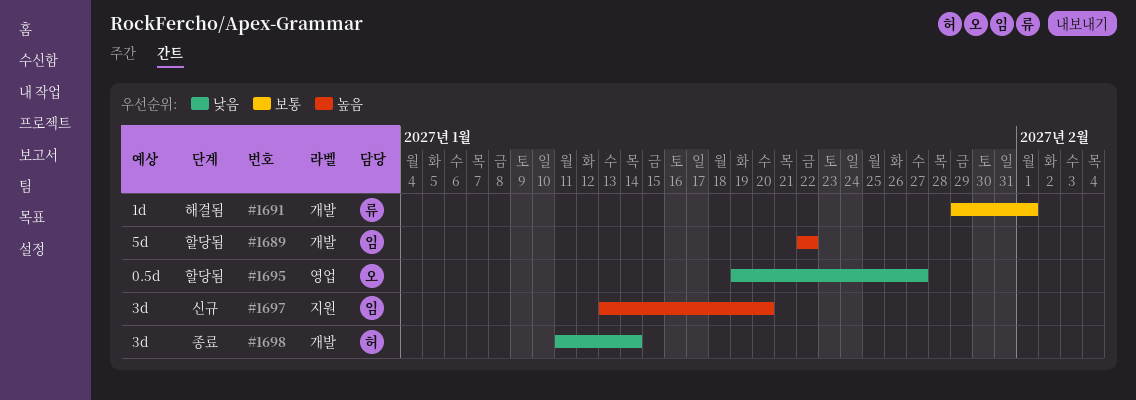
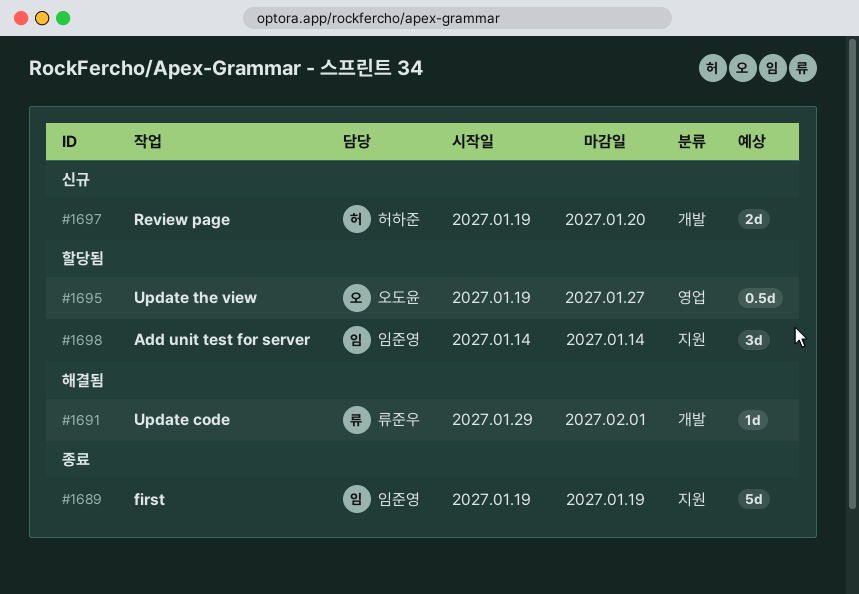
#1689, status: 할당됨 -> 종료
#1689, label: 개발 -> 지원
#1689, start: Jan 22 -> Jan 19
#1689, due: Jan 22 -> Jan 19
#1697, owner: 임준영 -> 허하준
#1697, label: 지원 -> 개발
#1697, estimate: 3d -> 2d
#1697, start: Jan 13 -> Jan 19
#1698, status: 종료 -> 할당됨
#1698, owner: 허하준 -> 임준영
#1698, label: 개발 -> 지원
#1698, start: Jan 11 -> Jan 14

